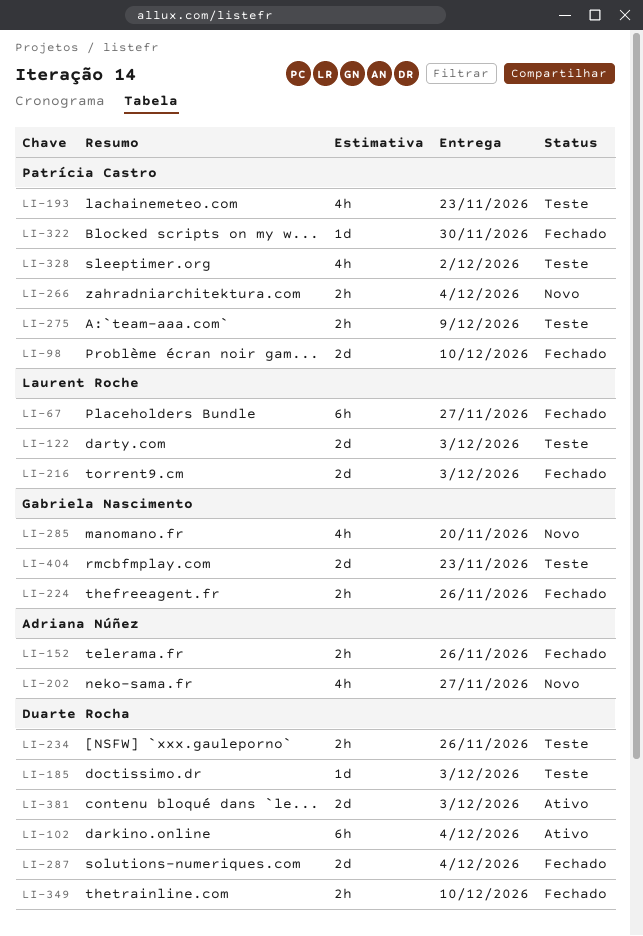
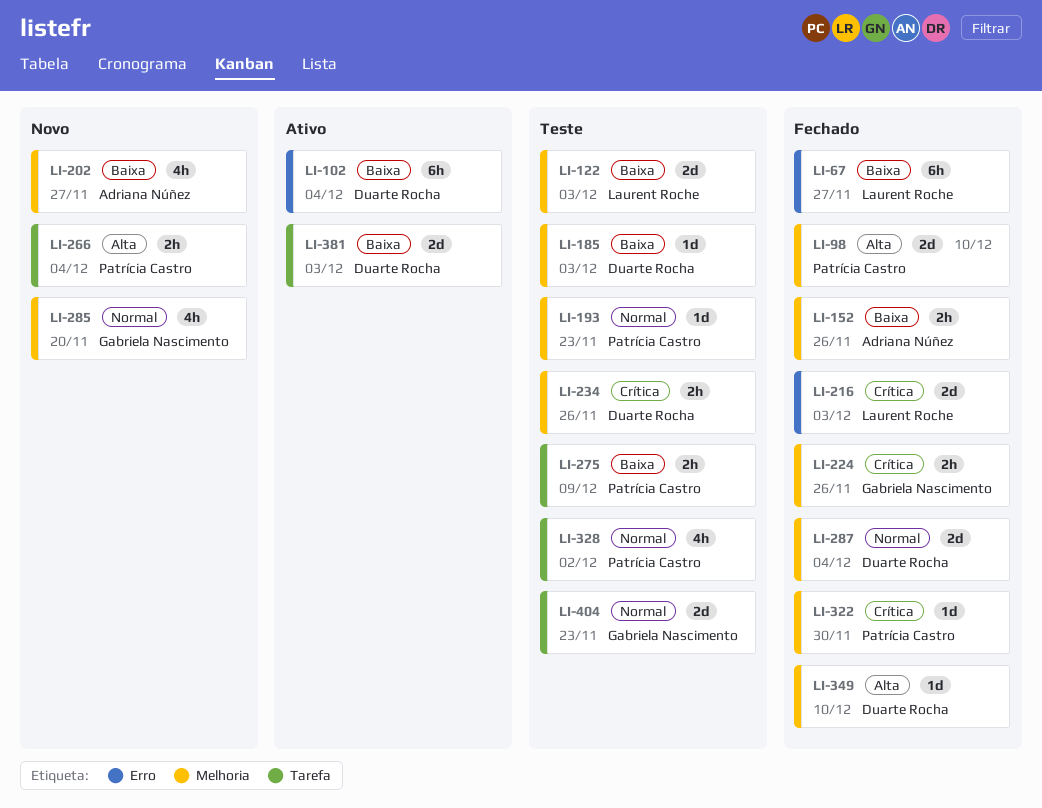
LI-193, estimate: 4h -> 1d
LI-349, estimate: 2h -> 1d

